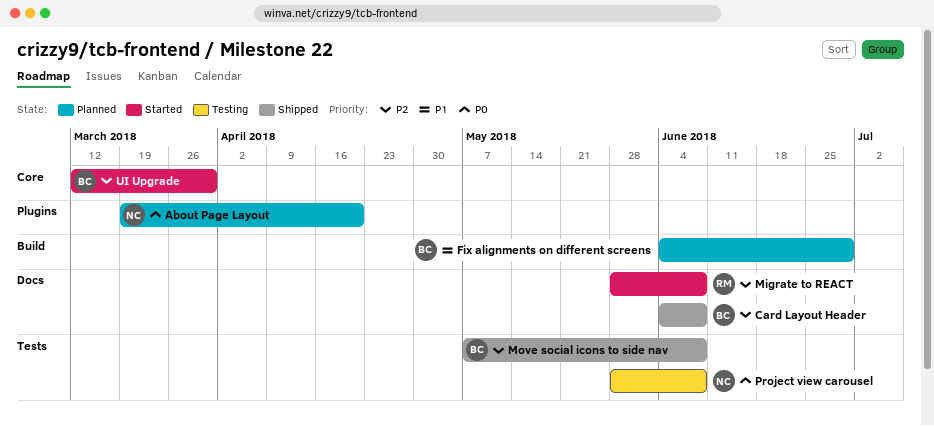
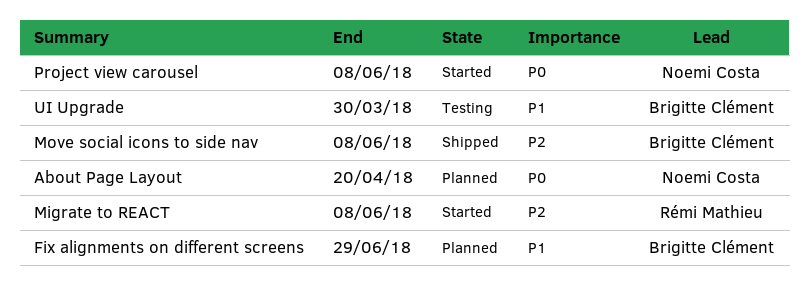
Card Layout Header: present -> none
Project view carousel, status: Testing -> Started
UI Upgrade, status: Started -> Testing
UI Upgrade, priority: P2 -> P1

